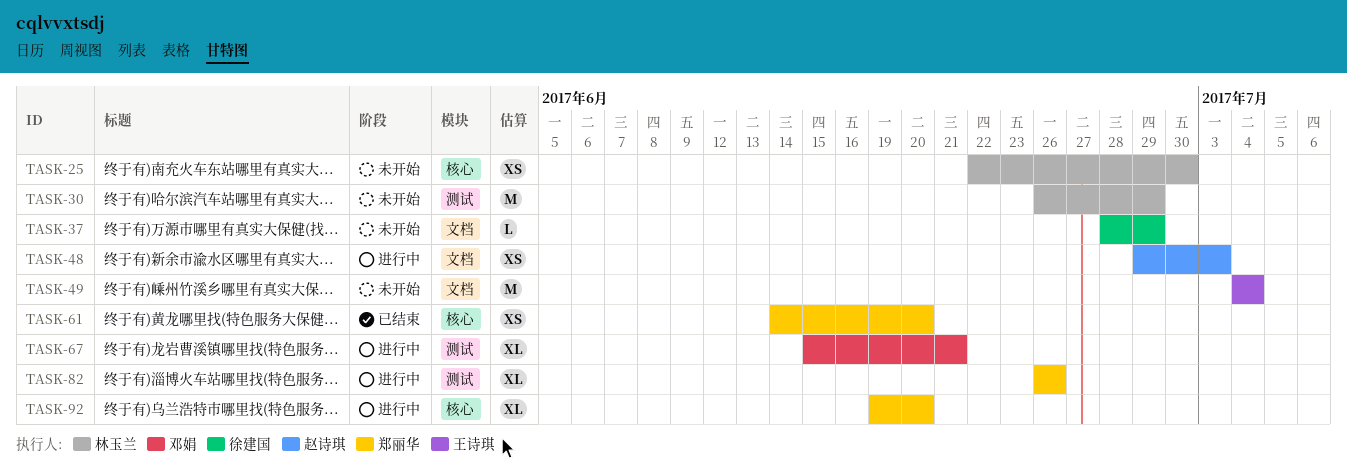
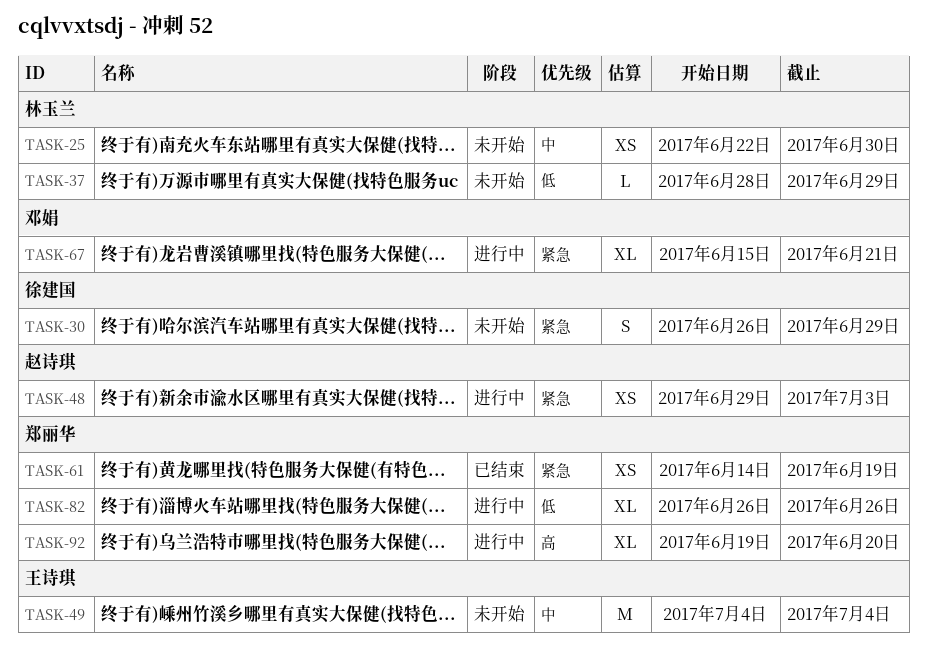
TASK-30, owner: 林玉兰 -> 徐建国
TASK-30, estimate: M -> S
TASK-37, owner: 徐建国 -> 林玉兰
TASK-61, due: Jun 20 -> Jun 19

